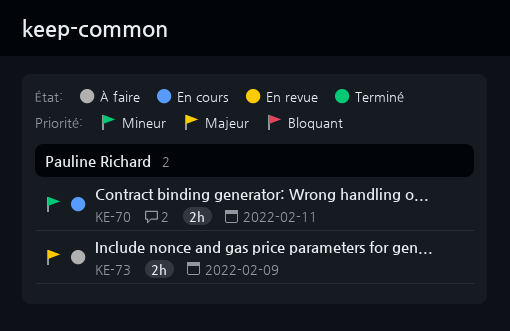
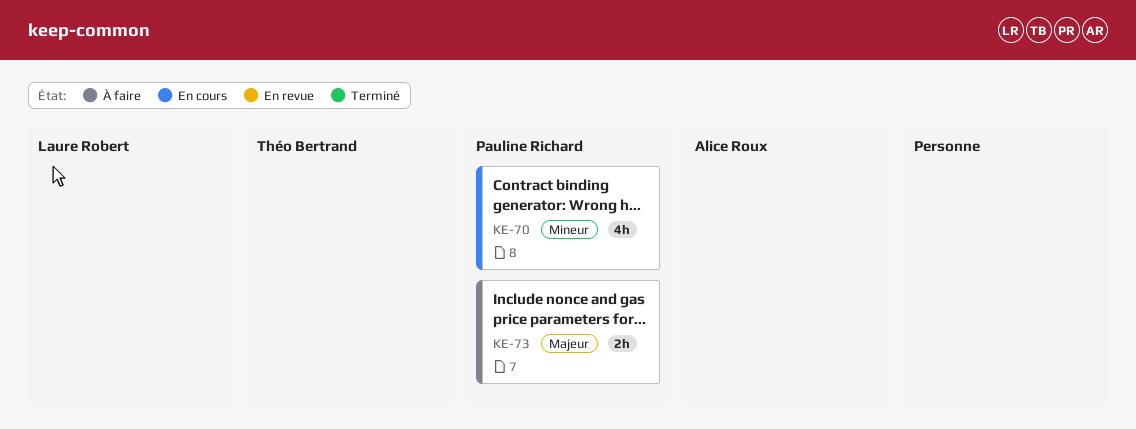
KE-70, estimate: 2h -> 4h

